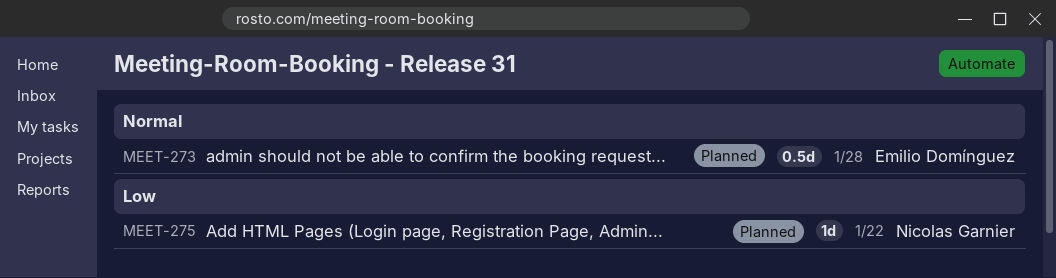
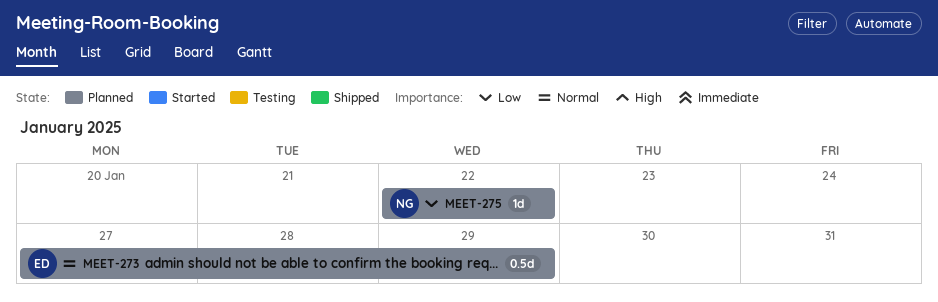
MEET-273, due: Jan 28 -> Jan 29

